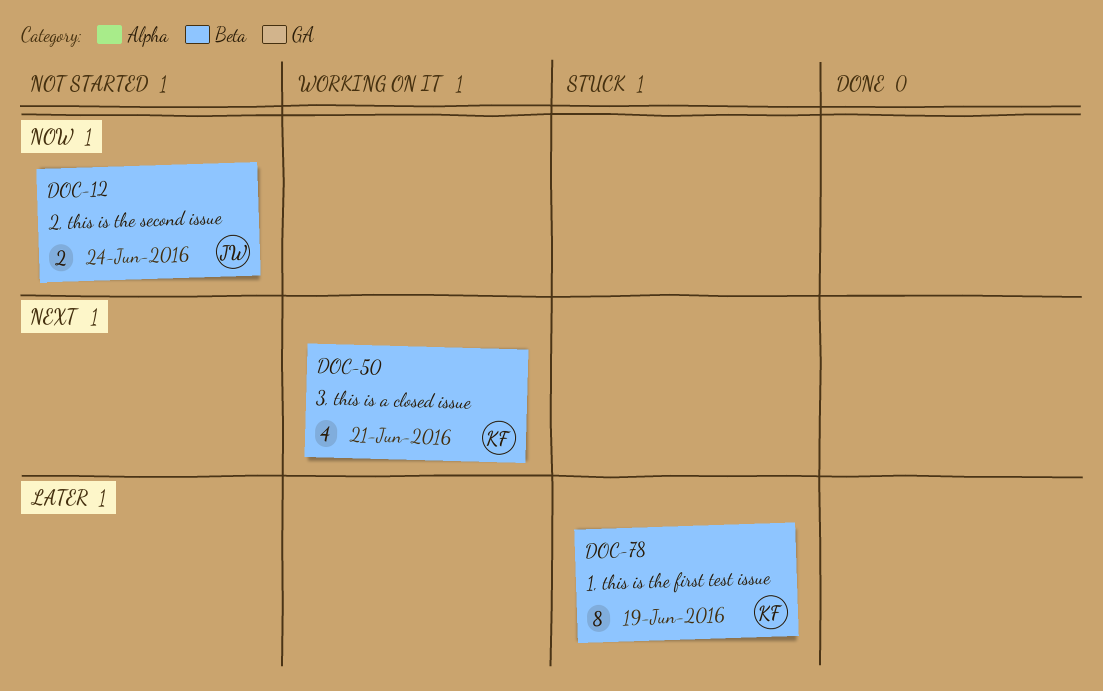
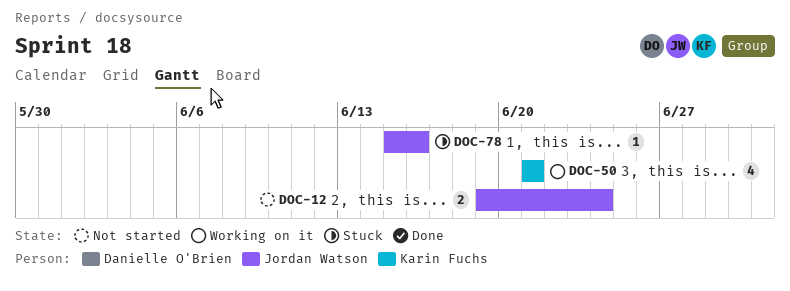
DOC-78, owner: Karin Fuchs -> Jordan Watson
DOC-78, estimate: 8 -> 1
DOC-78, due: Jun 19 -> Jun 16

